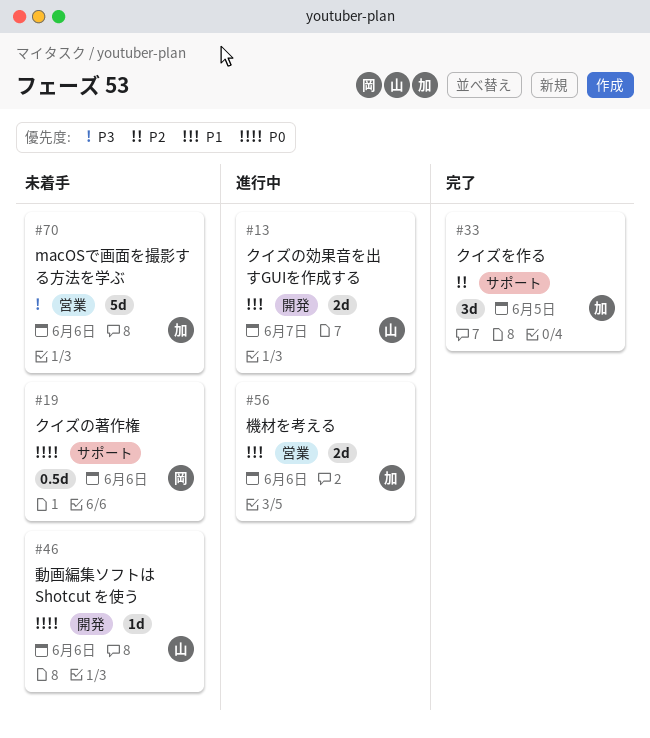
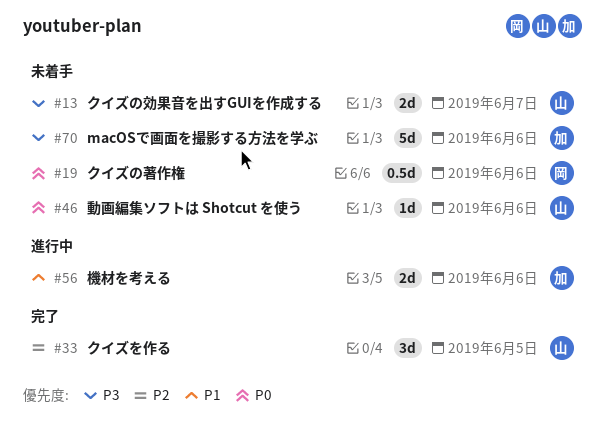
#13, status: 進行中 -> 未着手
#13, priority: P1 -> P3
#33, owner: 加 -> 山

